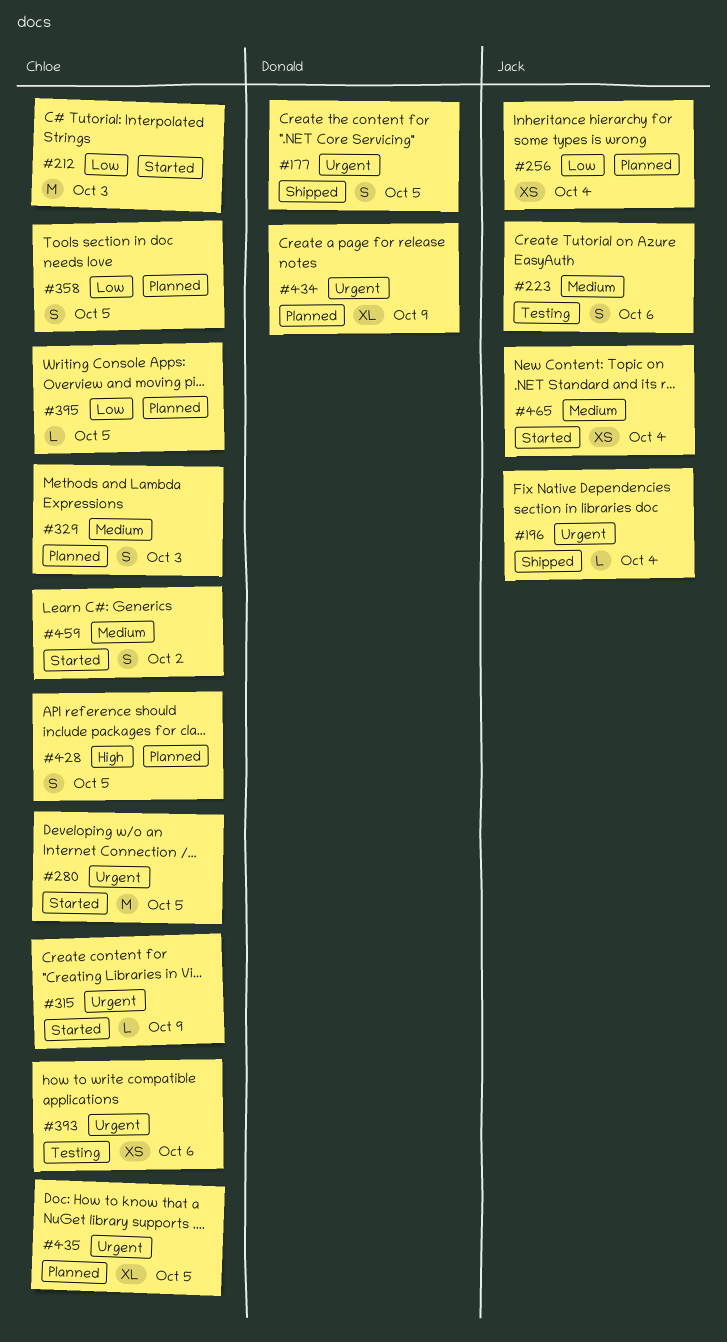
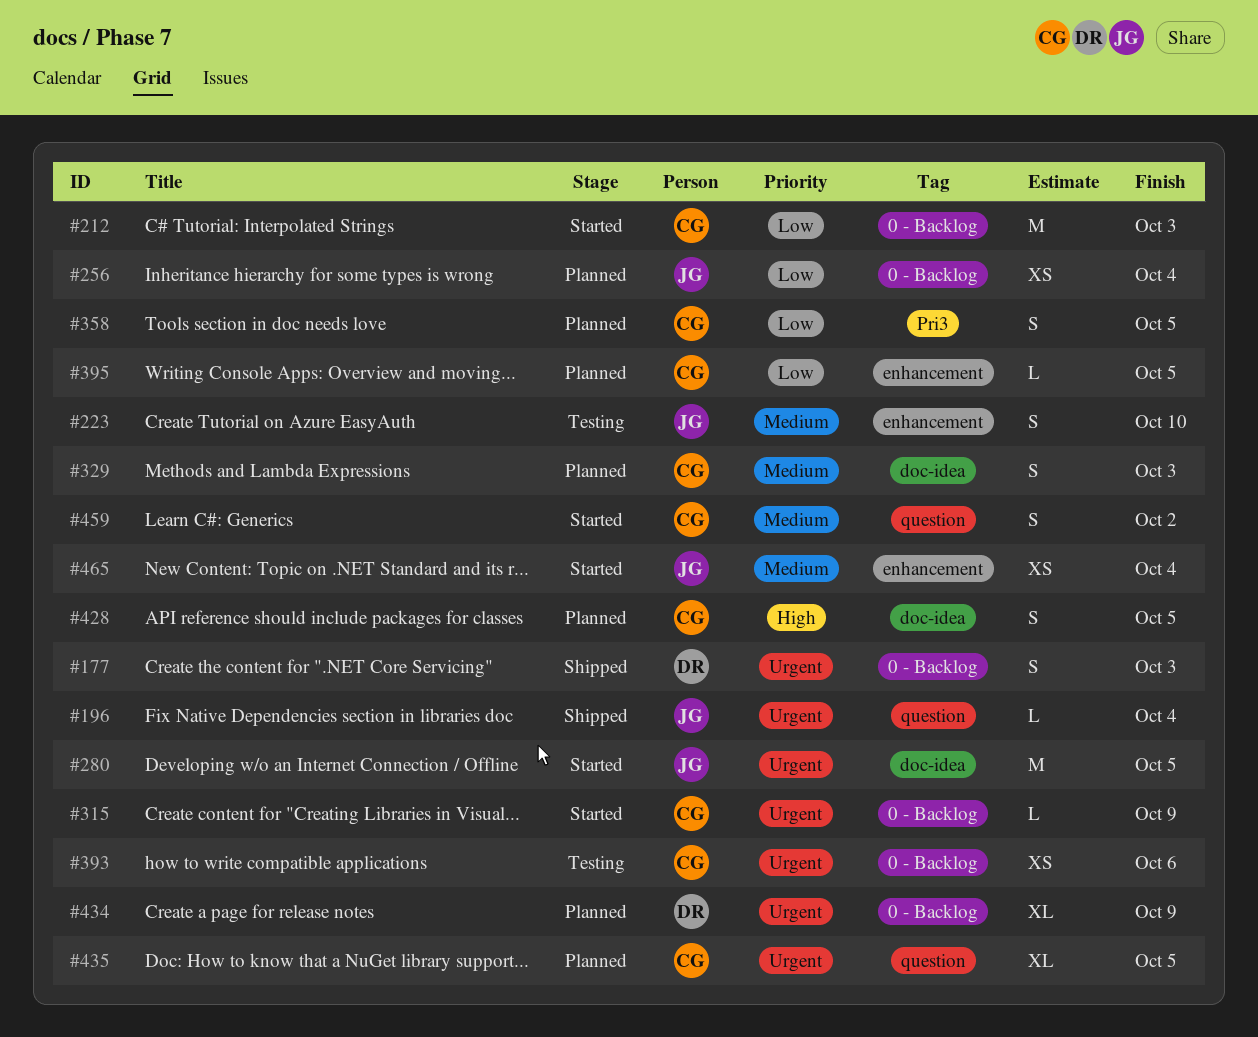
#177, due: Oct 5 -> Oct 3
#223, due: Oct 6 -> Oct 10
#280, owner: Chloe -> Jack

